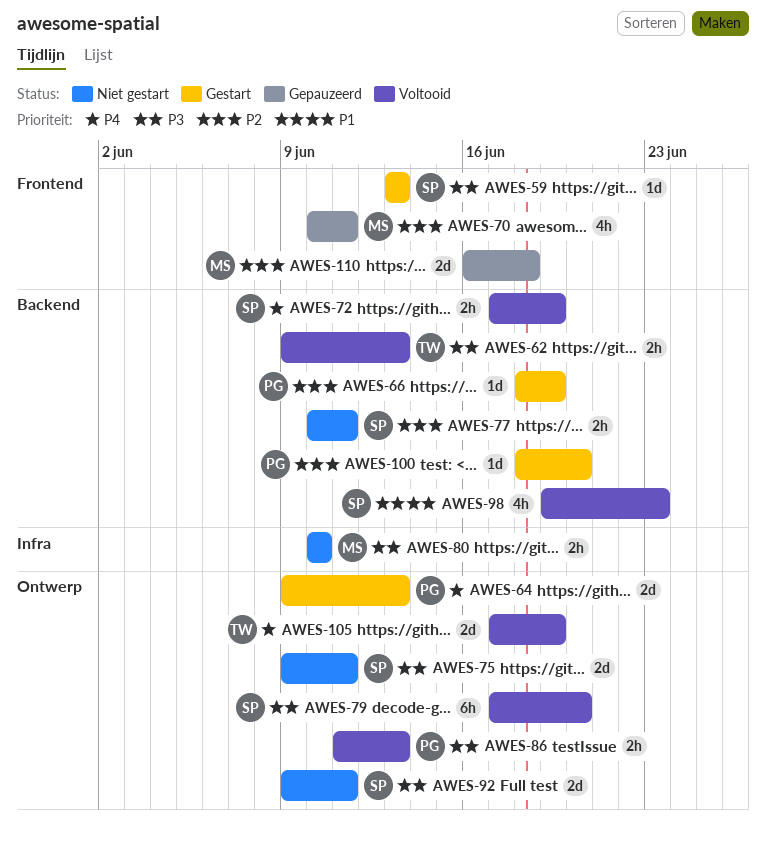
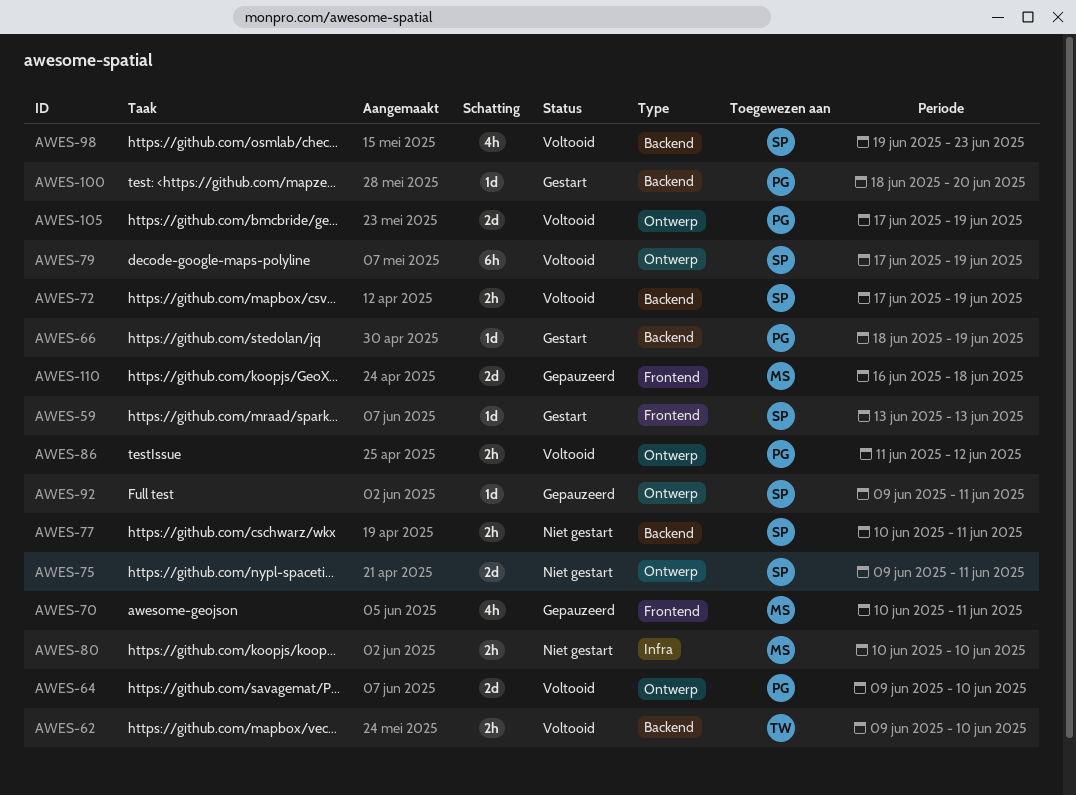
AWES-62, due: Jun 13 -> Jun 10
AWES-64, status: Gestart -> Voltooid
AWES-64, due: Jun 13 -> Jun 10
AWES-79, due: Jun 20 -> Jun 19
AWES-86, due: Jun 13 -> Jun 12
AWES-92, status: Niet gestart -> Gepauzeerd
AWES-92, estimate: 2d -> 1d
AWES-105, owner: TW -> PG

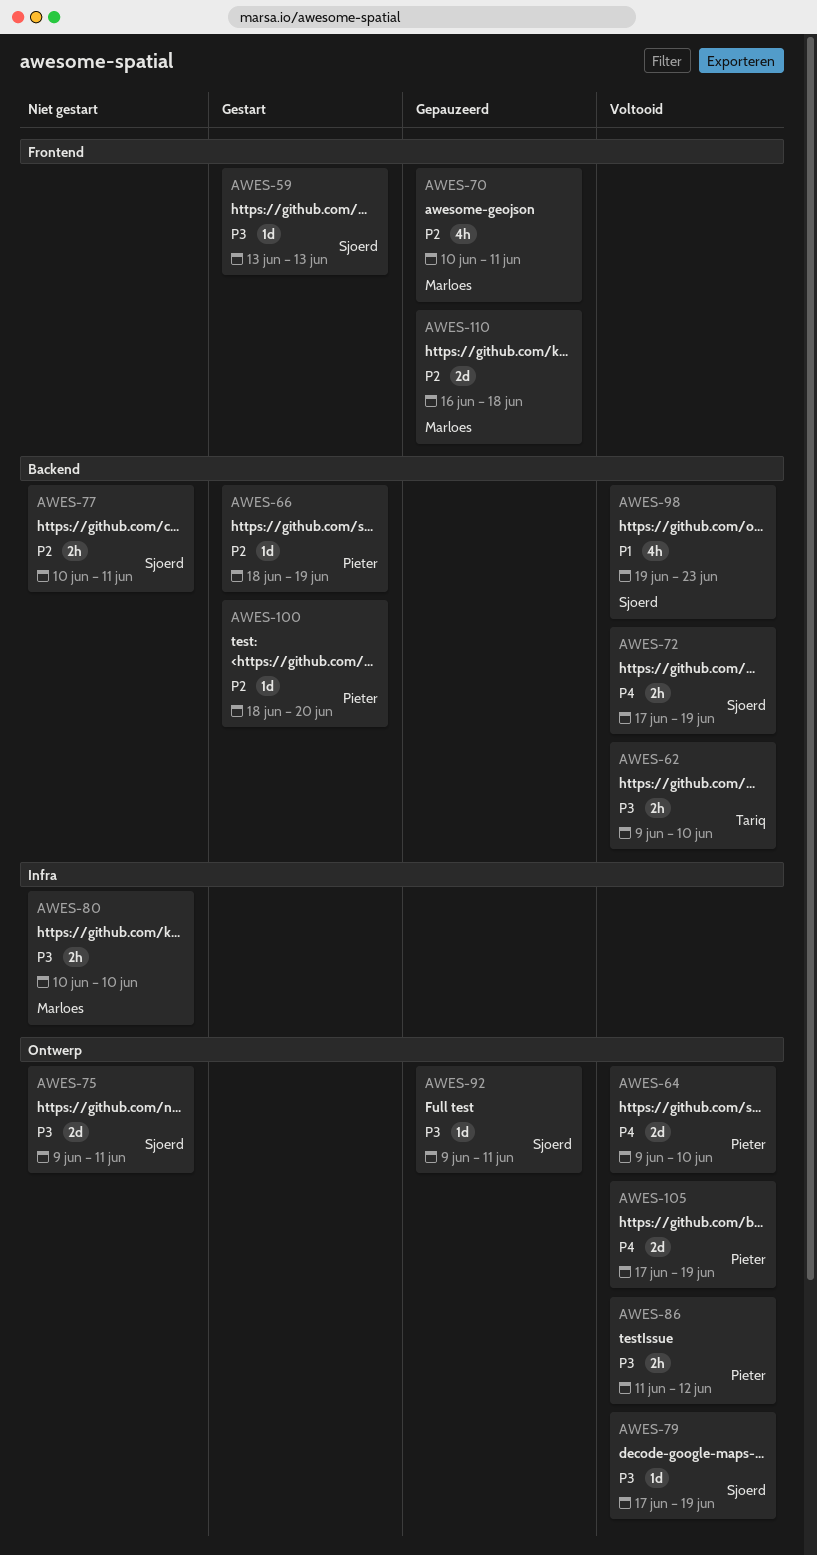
AWES-79, estimate: 6h -> 1d

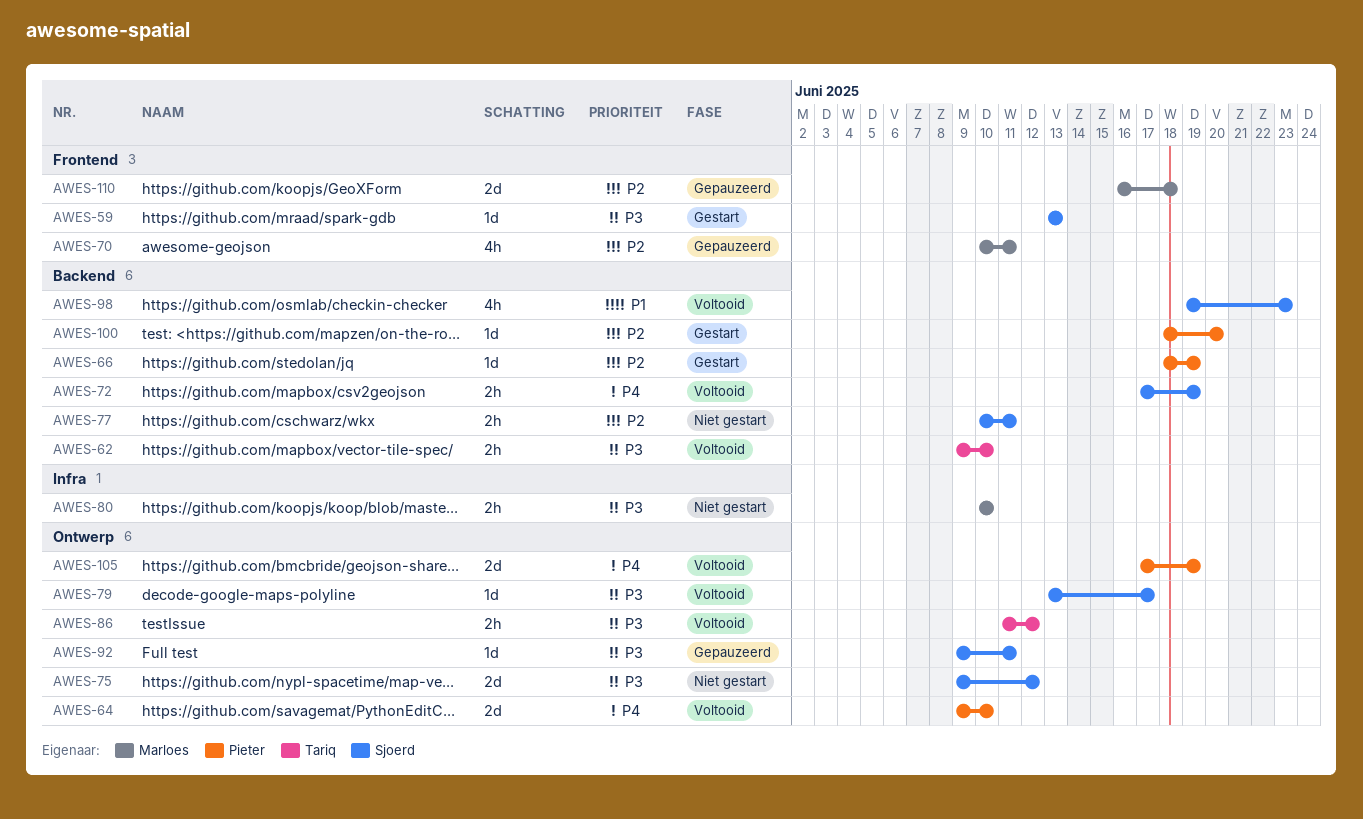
AWES-75, due: Jun 11 -> Jun 12
AWES-79, start: Jun 17 -> Jun 13
AWES-79, due: Jun 19 -> Jun 17
AWES-86, owner: Pieter -> Tariq

